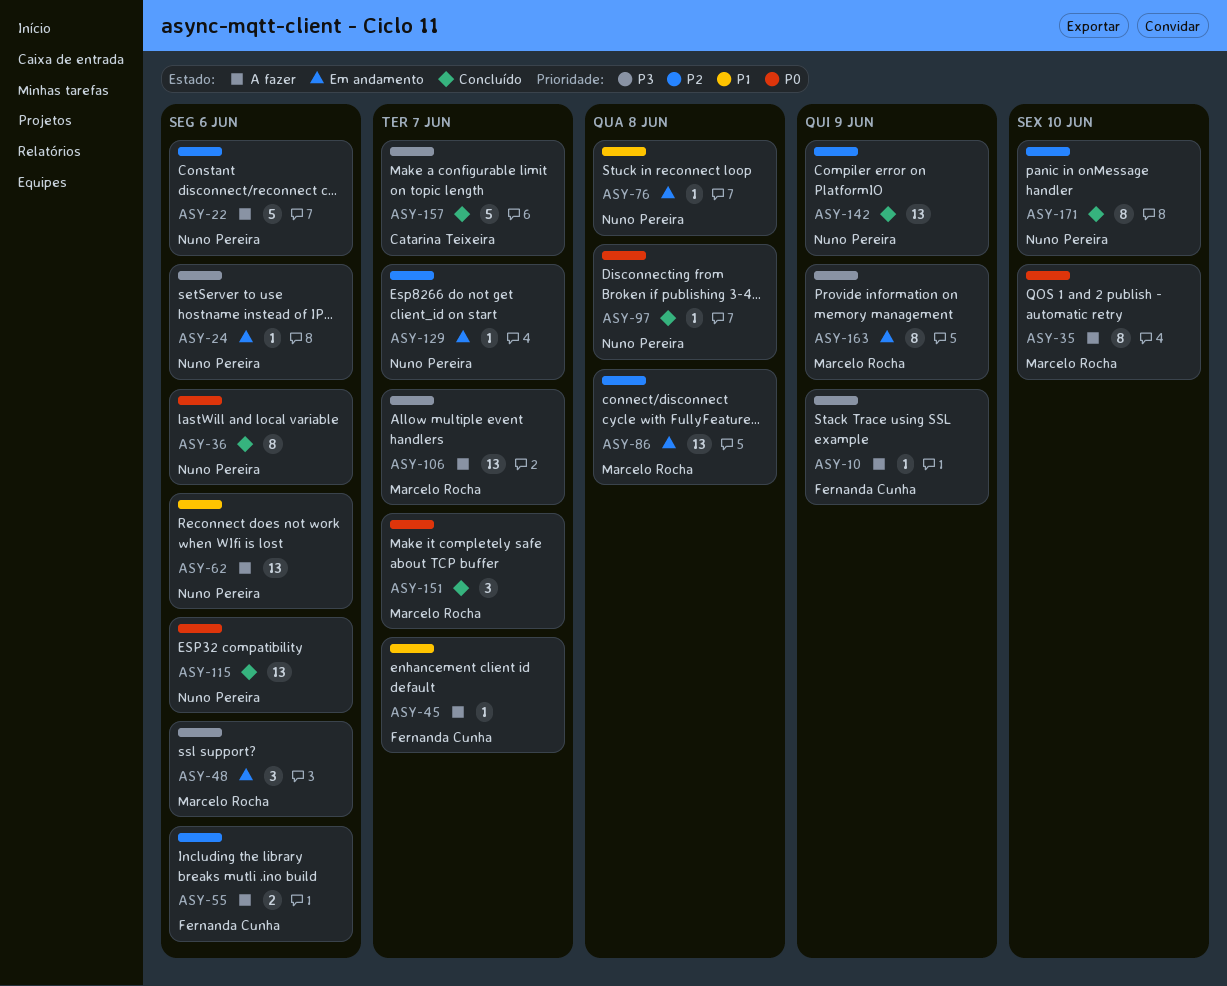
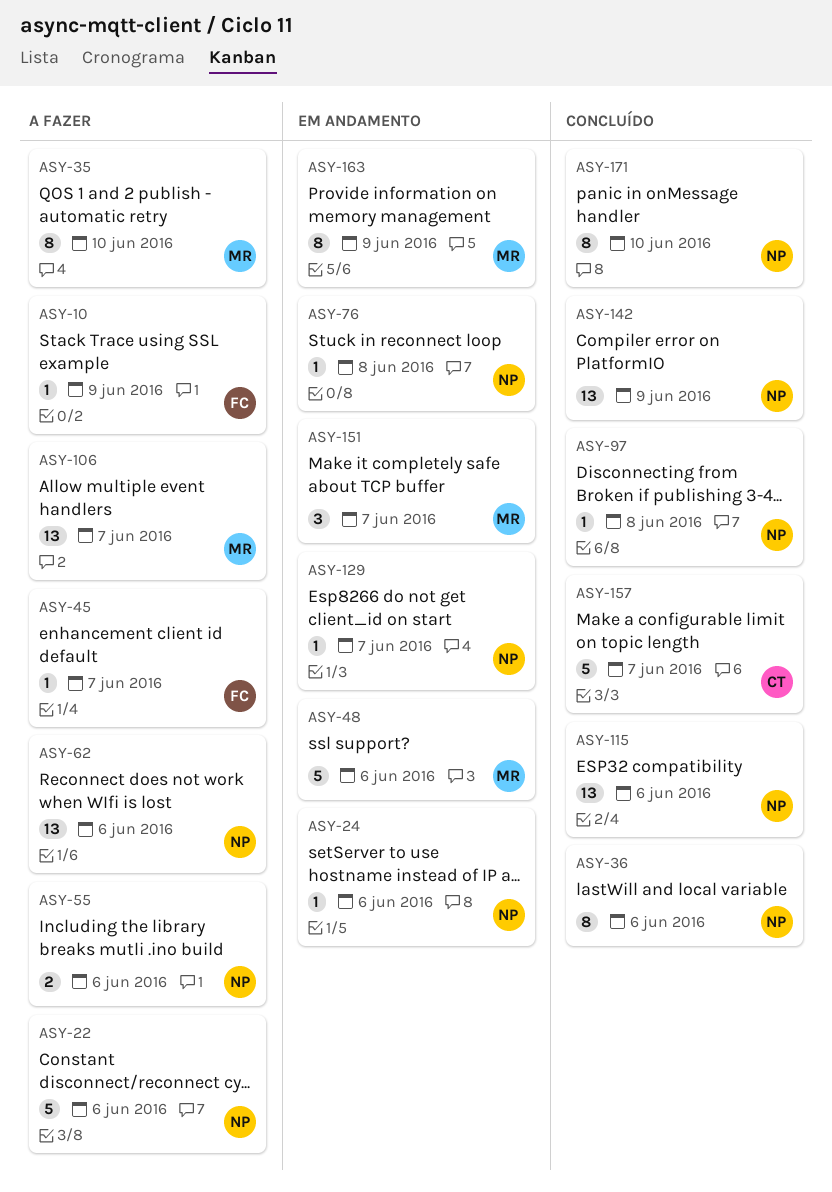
ASY-48, estimate: 3 -> 5
ASY-55, owner: Fernanda Cunha -> Nuno Pereira
ASY-86: present -> none
ASY-151, status: Concluído -> Em andamento

